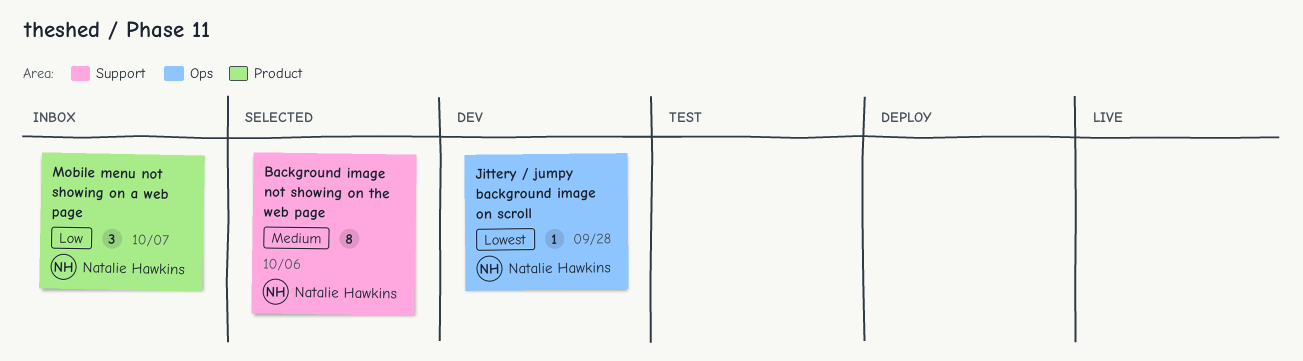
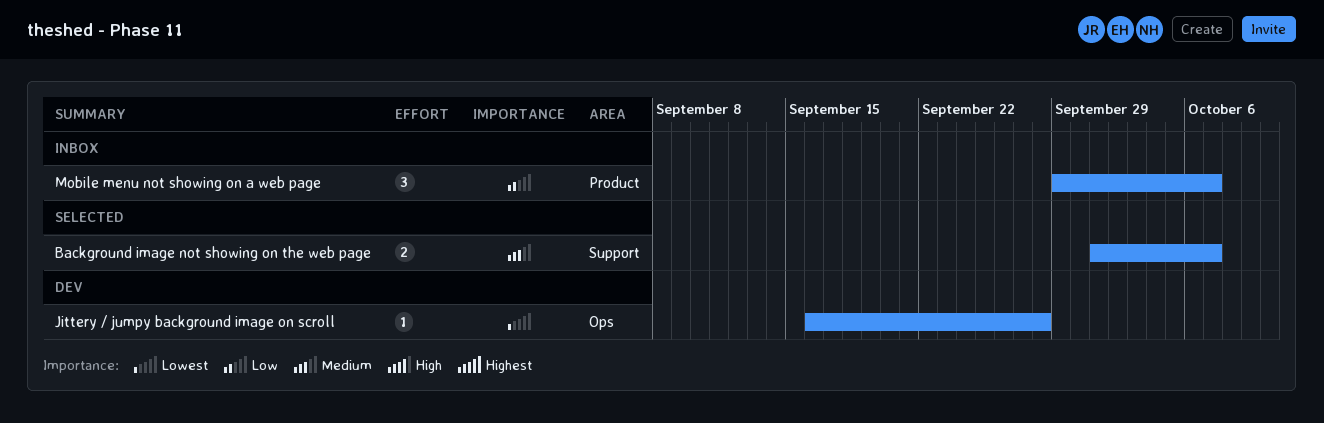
Background image not showing on the web page, estimate: 8 -> 2
Background image not showing on the web page, due: Oct 6 -> Oct 7

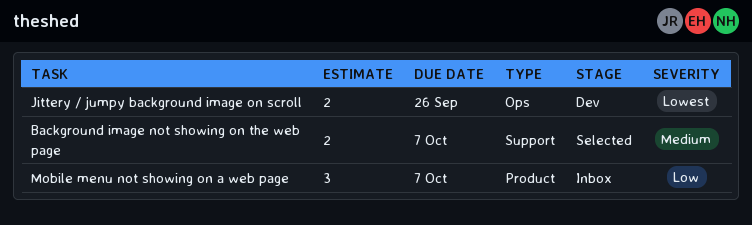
Jittery / jumpy background image on scroll, estimate: 1 -> 2
Jittery / jumpy background image on scroll, due: Sep 28 -> Sep 26

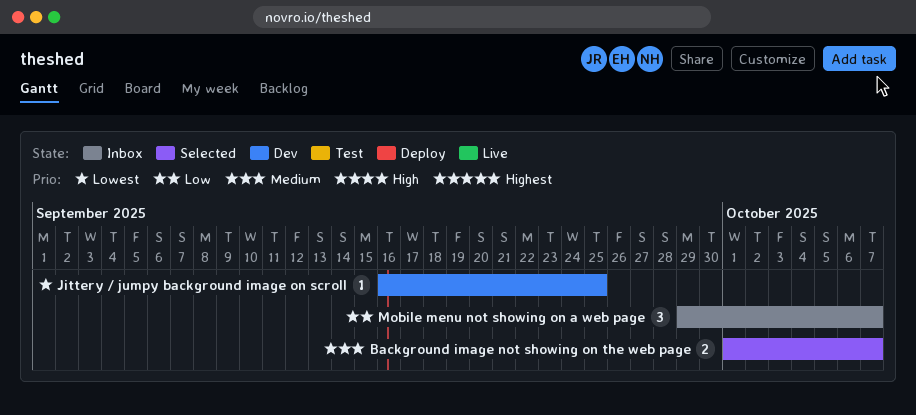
Jittery / jumpy background image on scroll, estimate: 2 -> 1
Jittery / jumpy background image on scroll, due: Sep 26 -> Sep 25

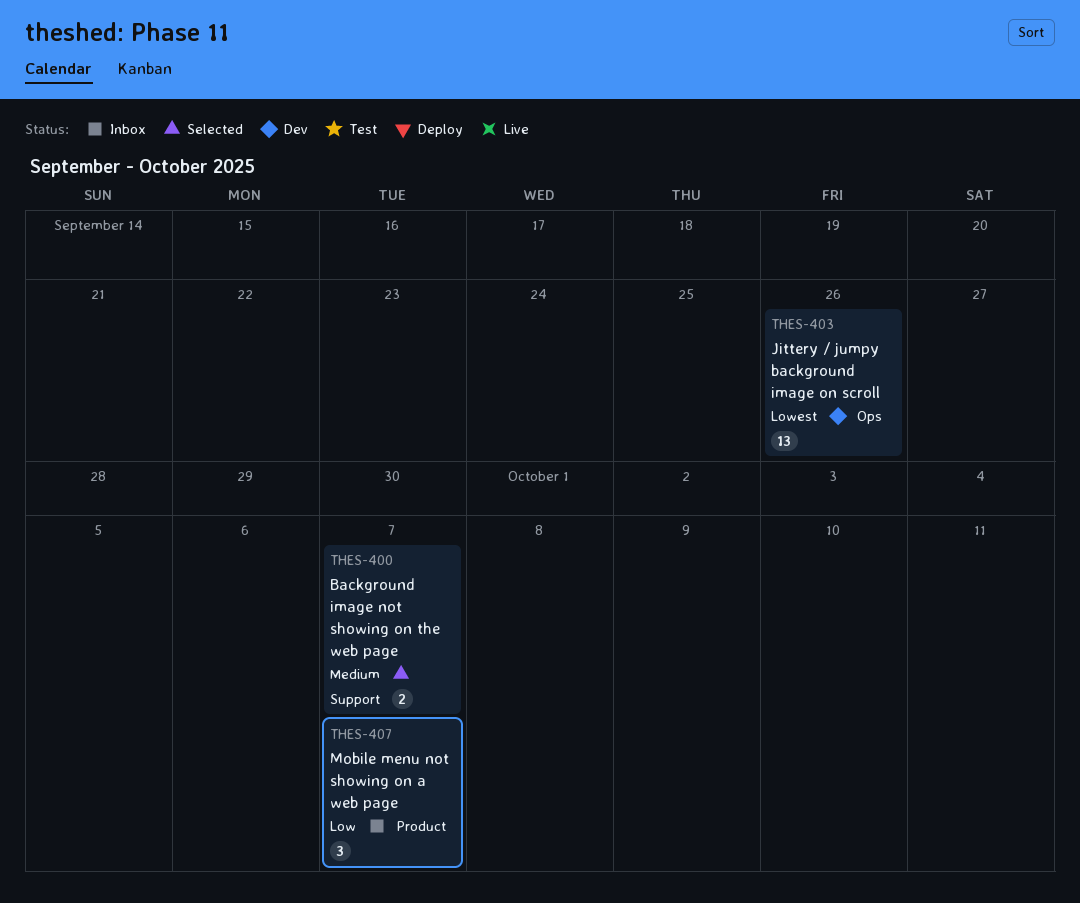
Jittery / jumpy background image on scroll, estimate: 1 -> 13
Jittery / jumpy background image on scroll, due: Sep 25 -> Sep 26

